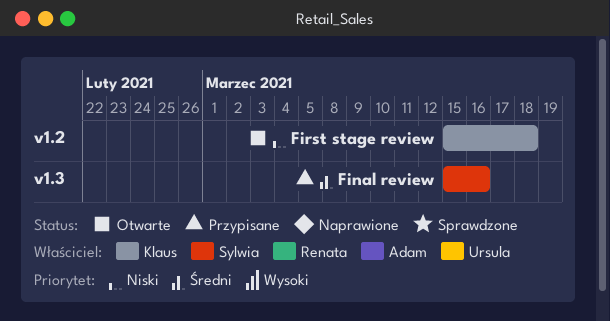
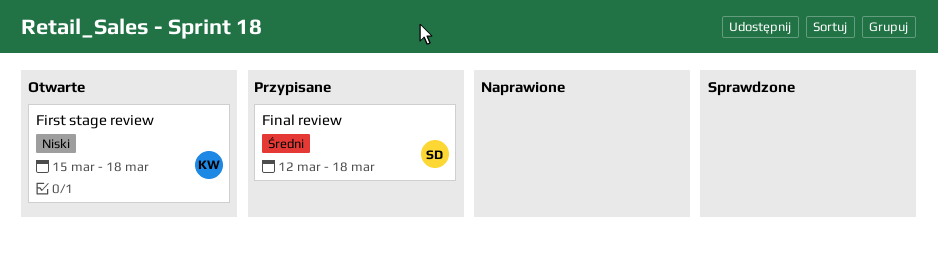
Final review, start: Mar 15 -> Mar 12
Final review, due: Mar 16 -> Mar 18

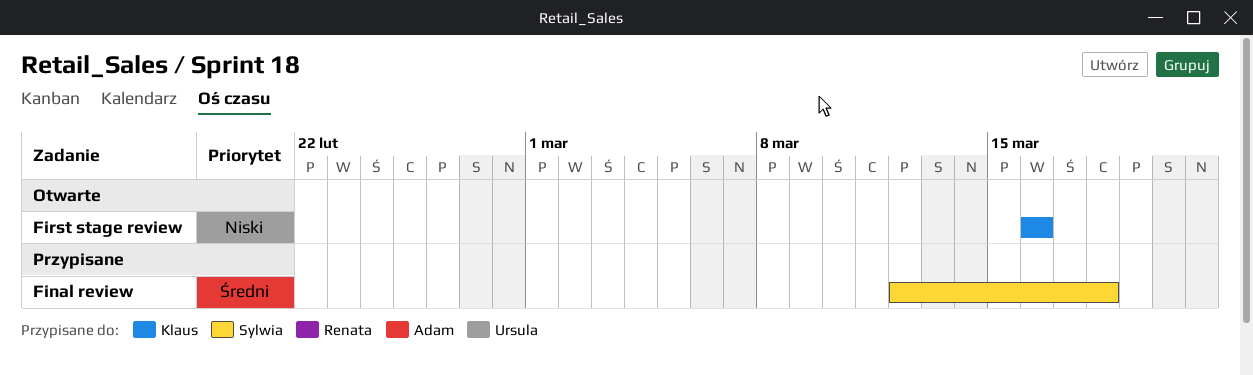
First stage review, start: Mar 15 -> Mar 16
First stage review, due: Mar 18 -> Mar 16

